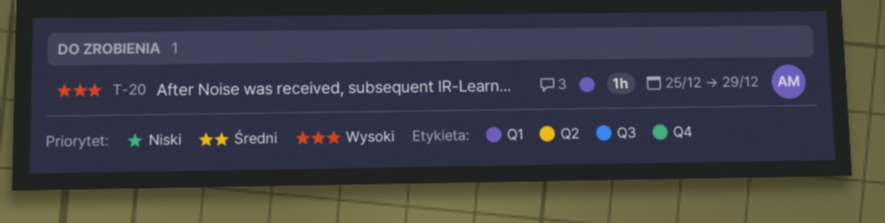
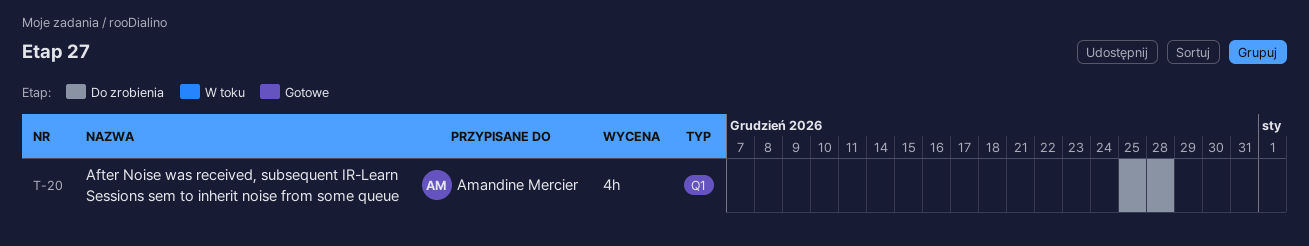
T-20, estimate: 1h -> 4h
T-20, due: Dec 29 -> Dec 28

